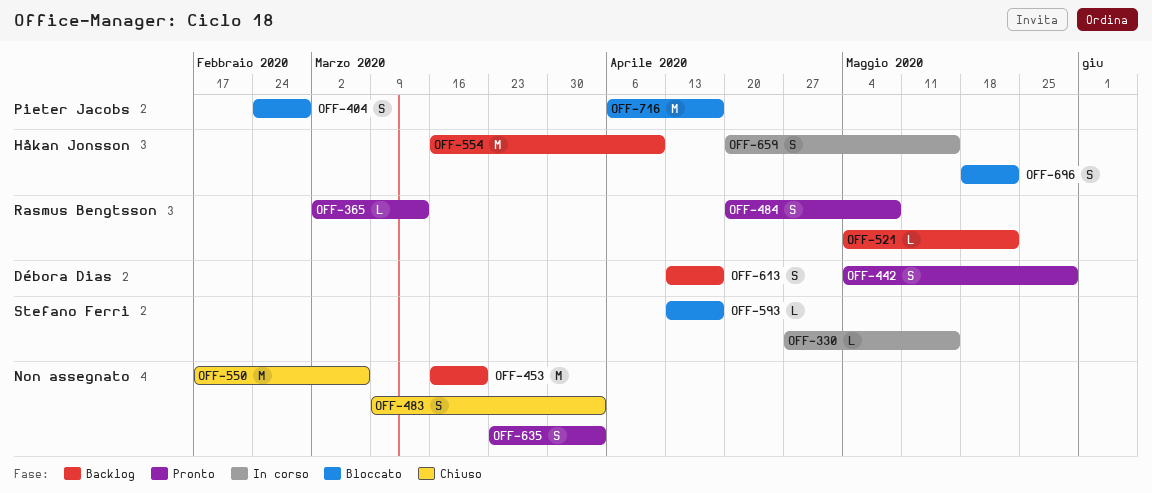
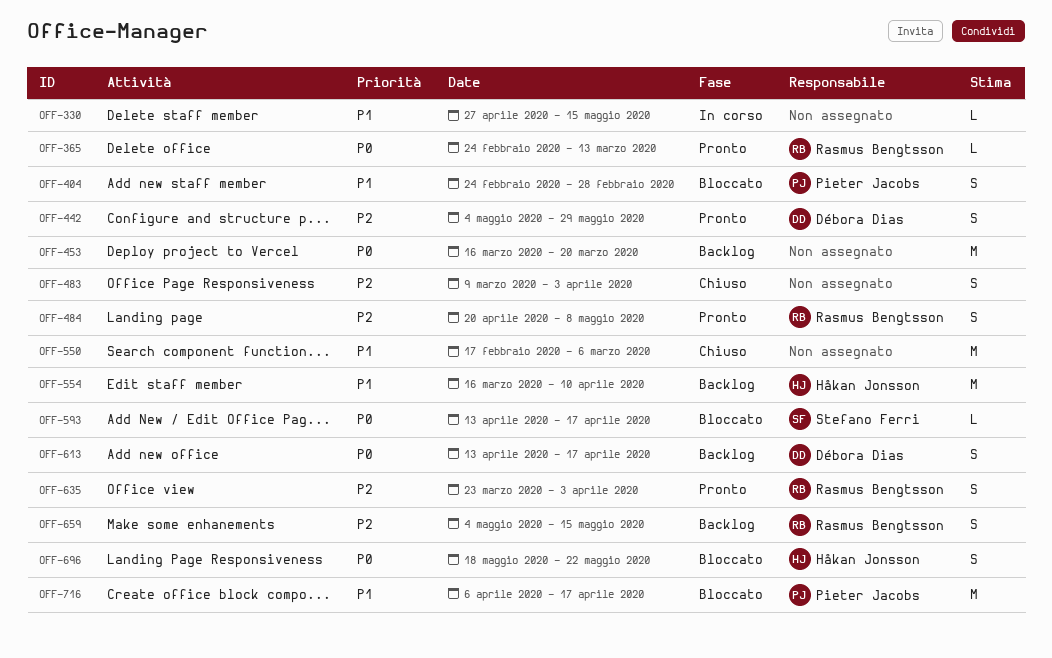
OFF-330, owner: Stefano Ferri -> none
OFF-365, start: Mar 2 -> Feb 24
OFF-521: present -> none
OFF-635, owner: none -> Rasmus Bengtsson
OFF-659, status: In corso -> Backlog
OFF-659, owner: Håkan Jonsson -> Rasmus Bengtsson
OFF-659, start: Apr 20 -> May 4

